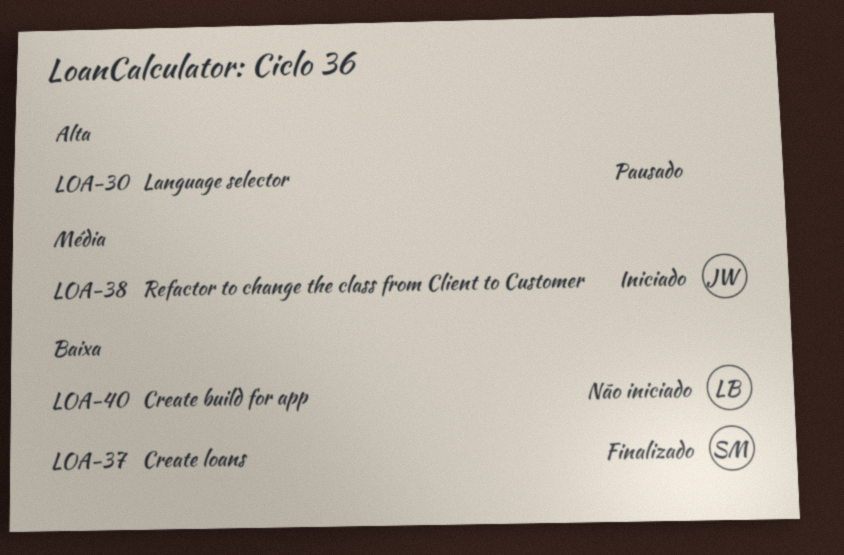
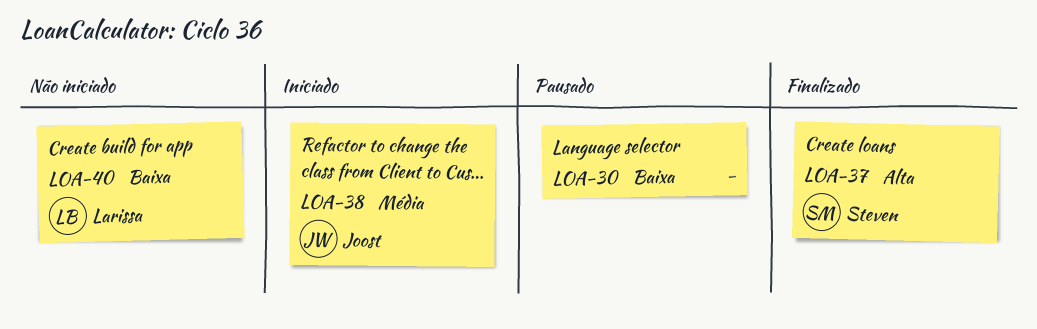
LOA-30, priority: Alta -> Baixa
LOA-37, priority: Baixa -> Alta

